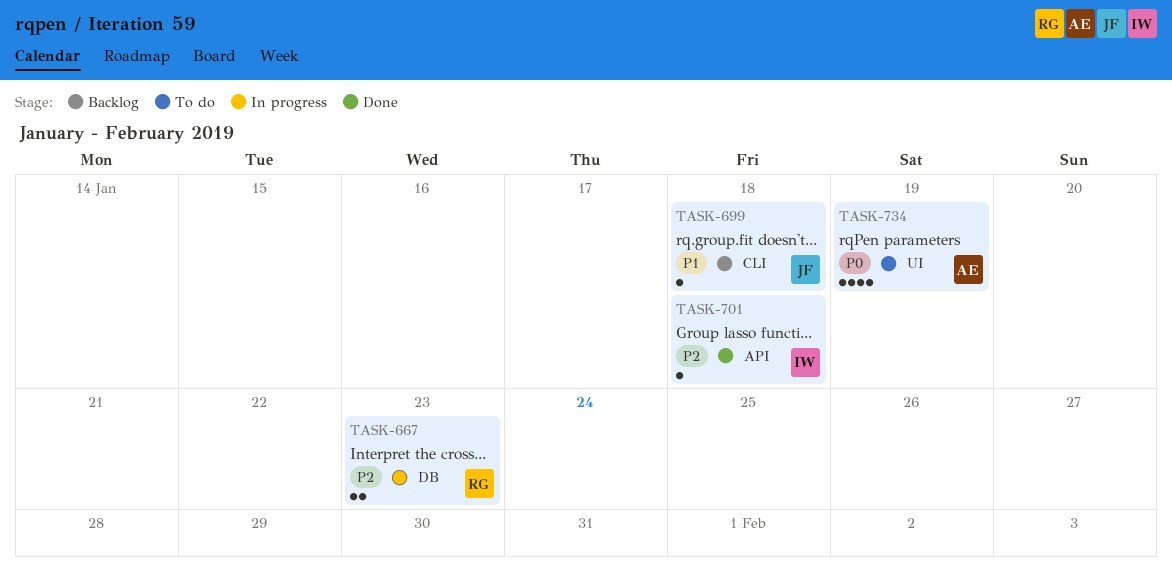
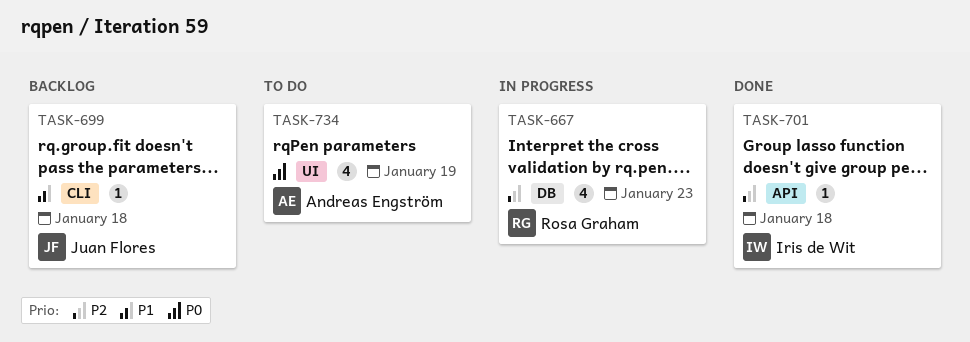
TASK-667, estimate: 2 -> 4

